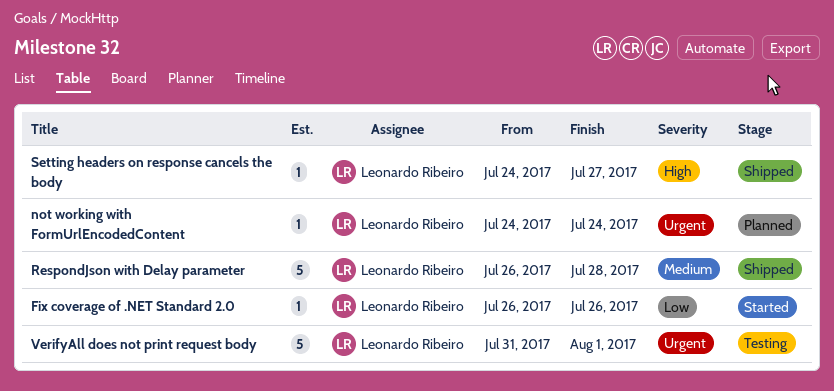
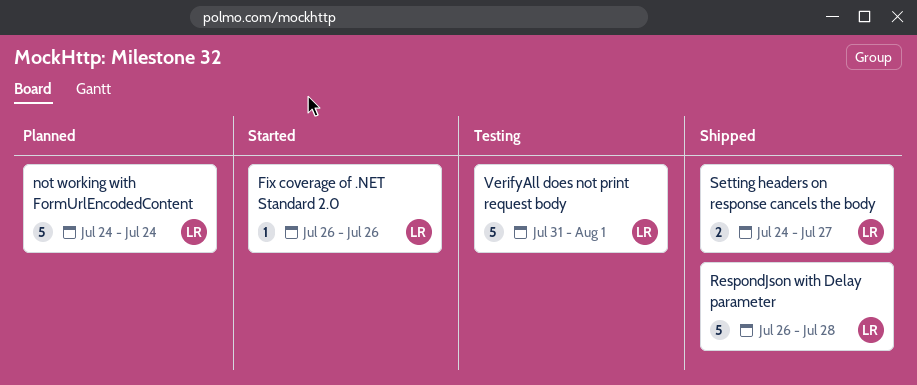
not working with FormUrlEncodedContent, estimate: 1 -> 5
Setting headers on response cancels the body, estimate: 1 -> 2

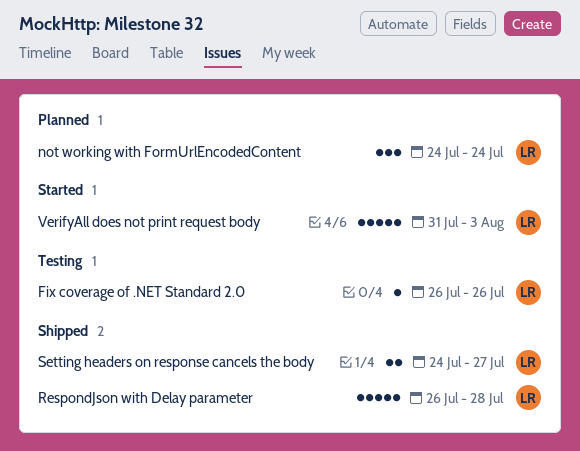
Fix coverage of .NET Standard 2.0, status: Started -> Testing
not working with FormUrlEncodedContent, estimate: 5 -> 3
VerifyAll does not print request body, status: Testing -> Started
VerifyAll does not print request body, due: Aug 1 -> Aug 3

